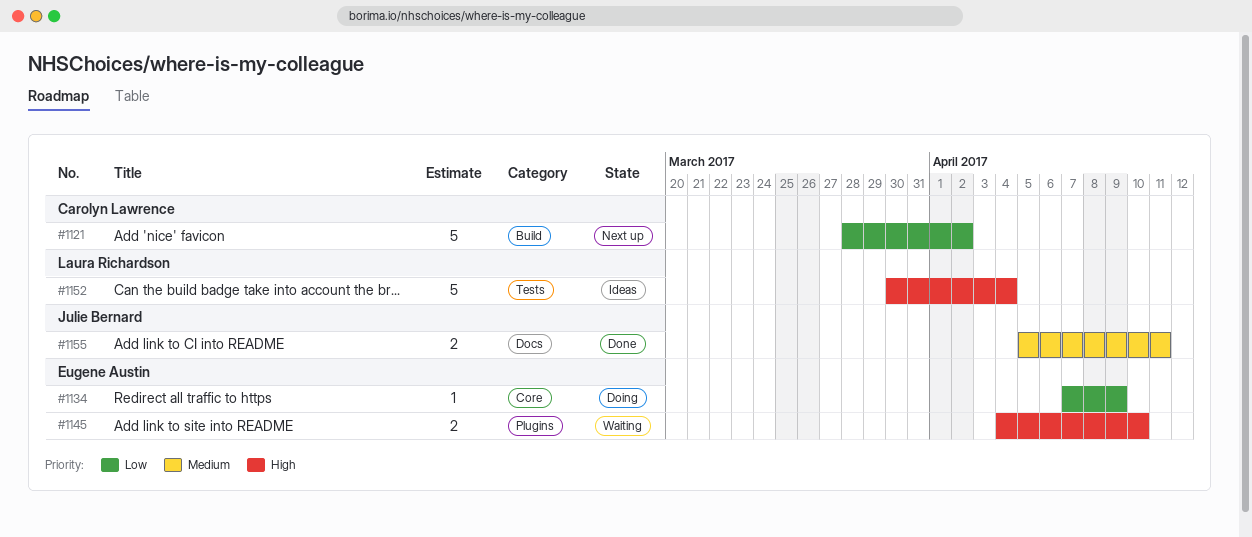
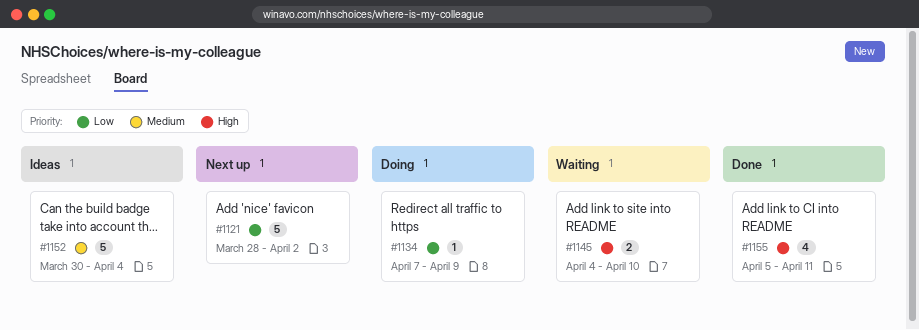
#1152, priority: High -> Medium
#1155, priority: Medium -> High
#1155, estimate: 2 -> 4

